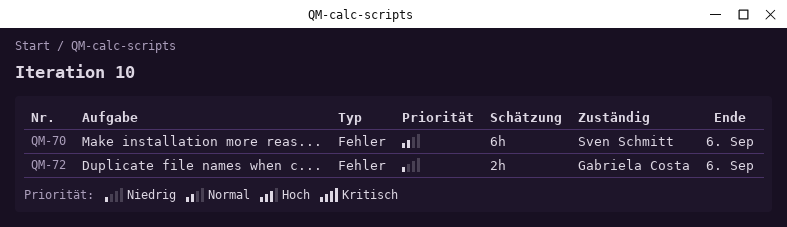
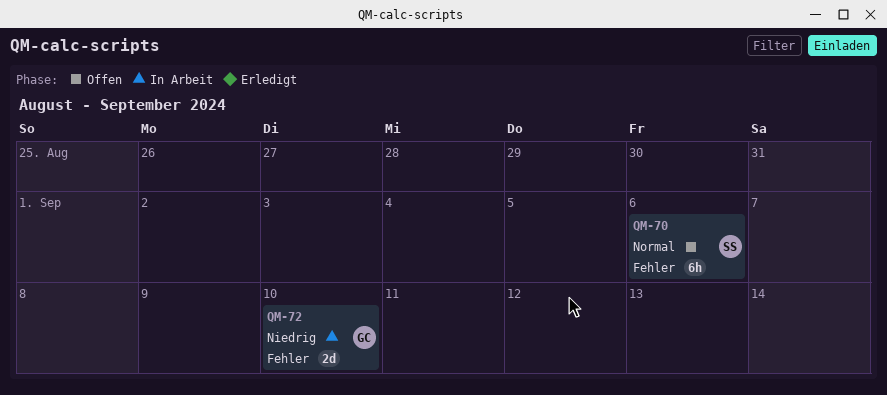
QM-72, estimate: 2h -> 2d
QM-72, due: Sep 6 -> Sep 10

